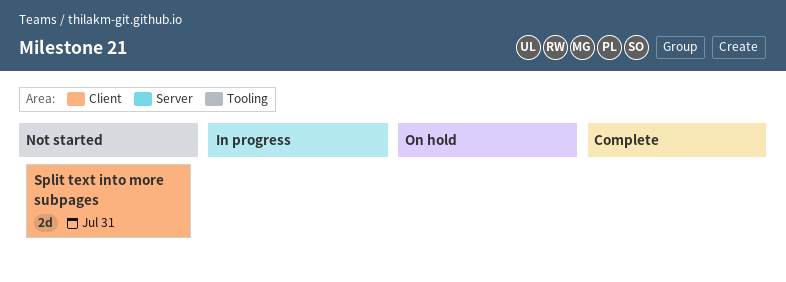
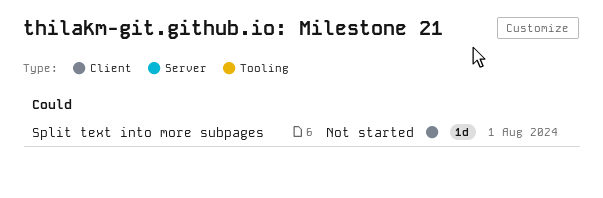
Split text into more subpages, estimate: 2d -> 1d
Split text into more subpages, due: Jul 31 -> Aug 1

